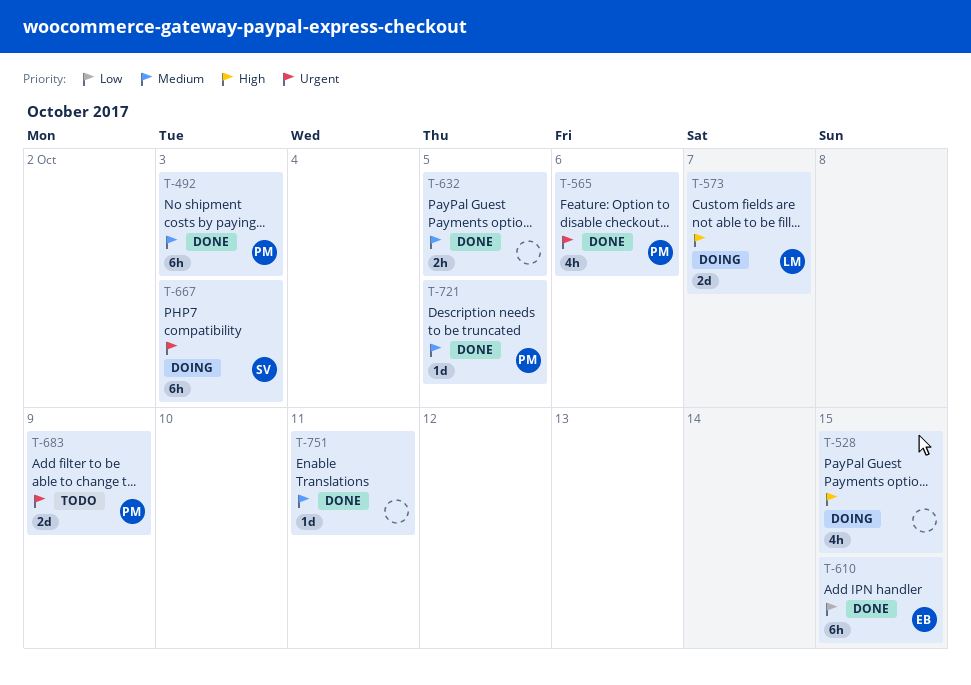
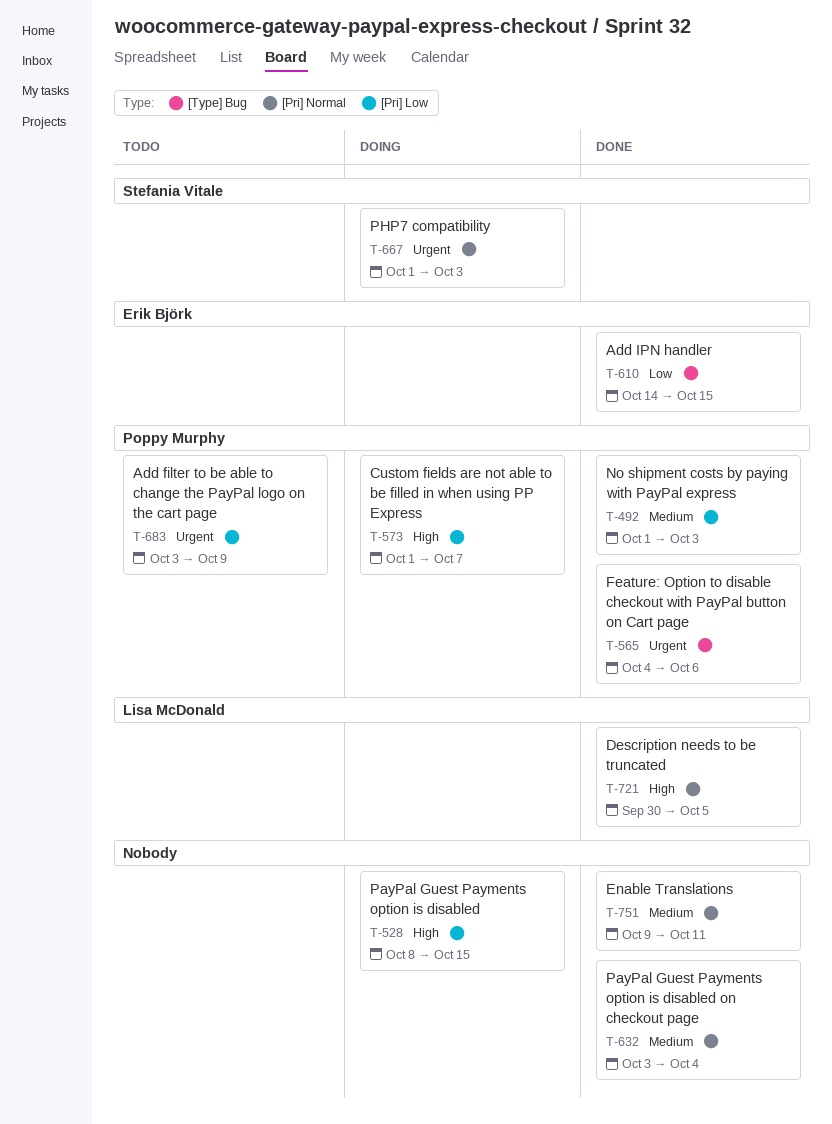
T-573, owner: Lisa McDonald -> Poppy Murphy
T-632, due: Oct 5 -> Oct 4
T-721, owner: Poppy Murphy -> Lisa McDonald
T-721, priority: Medium -> High

